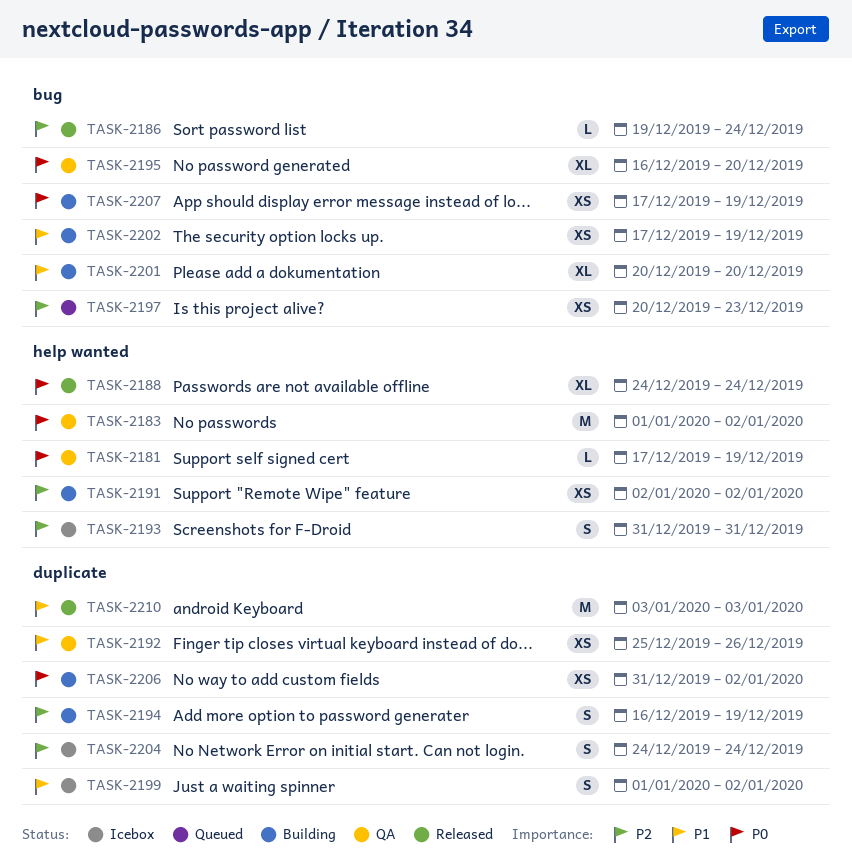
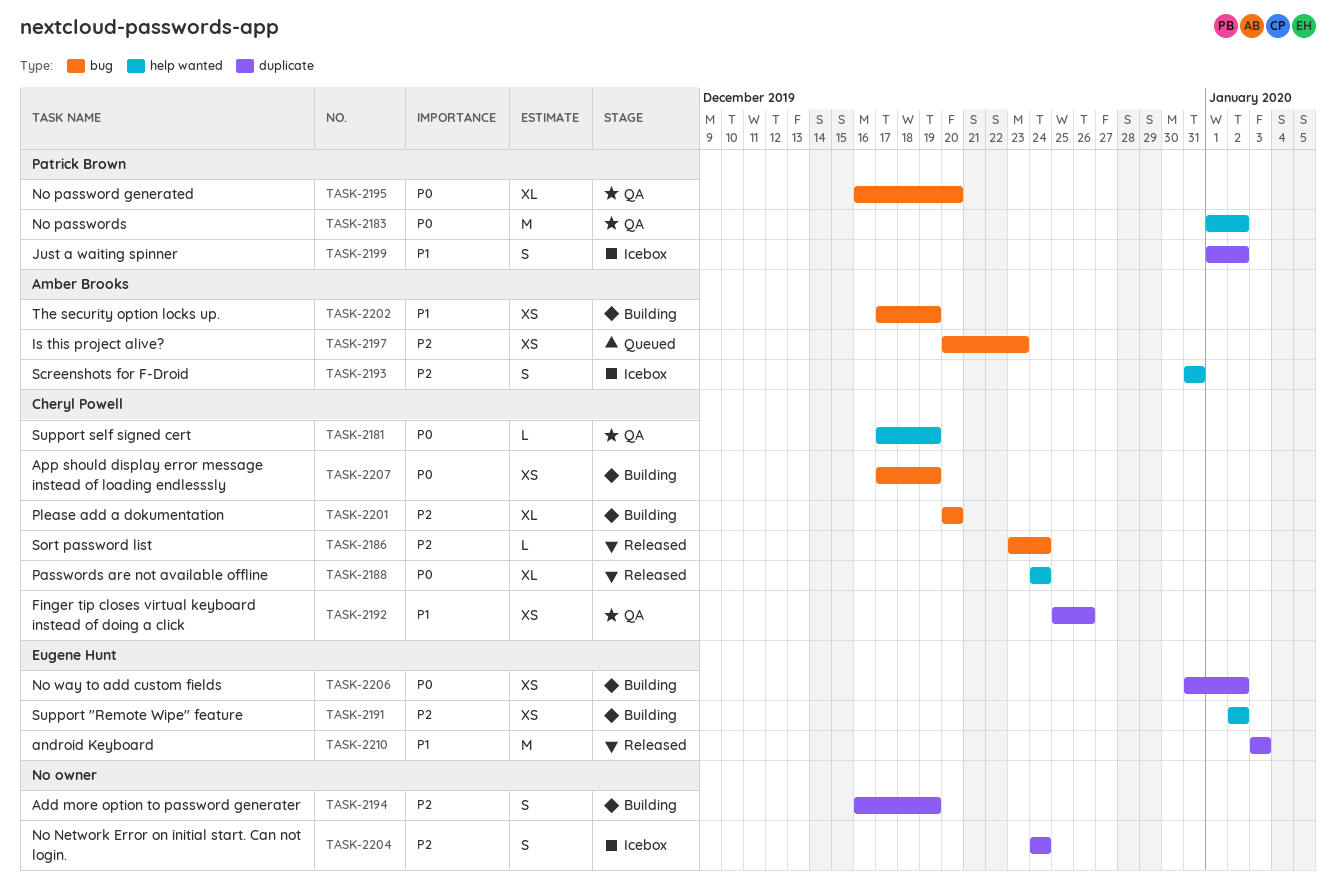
TASK-2186, start: Dec 19 -> Dec 23
TASK-2201, priority: P1 -> P2

